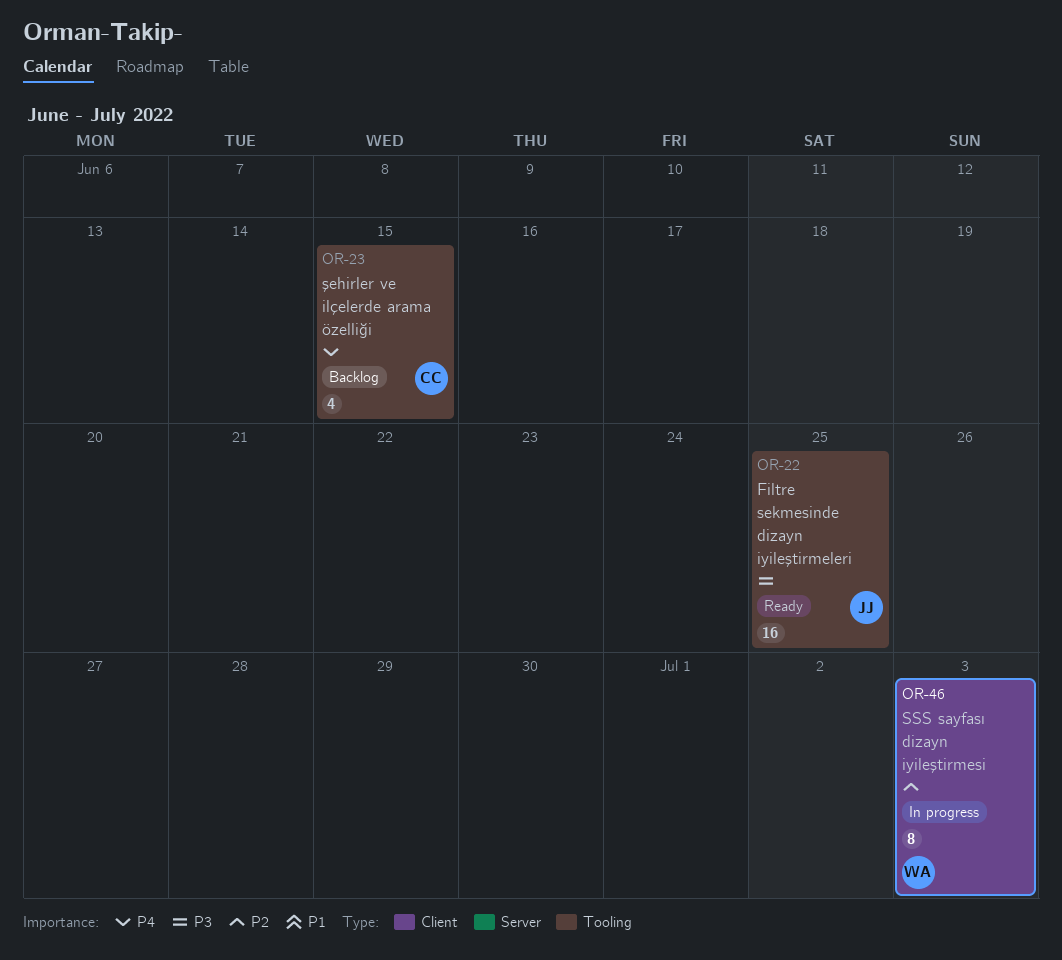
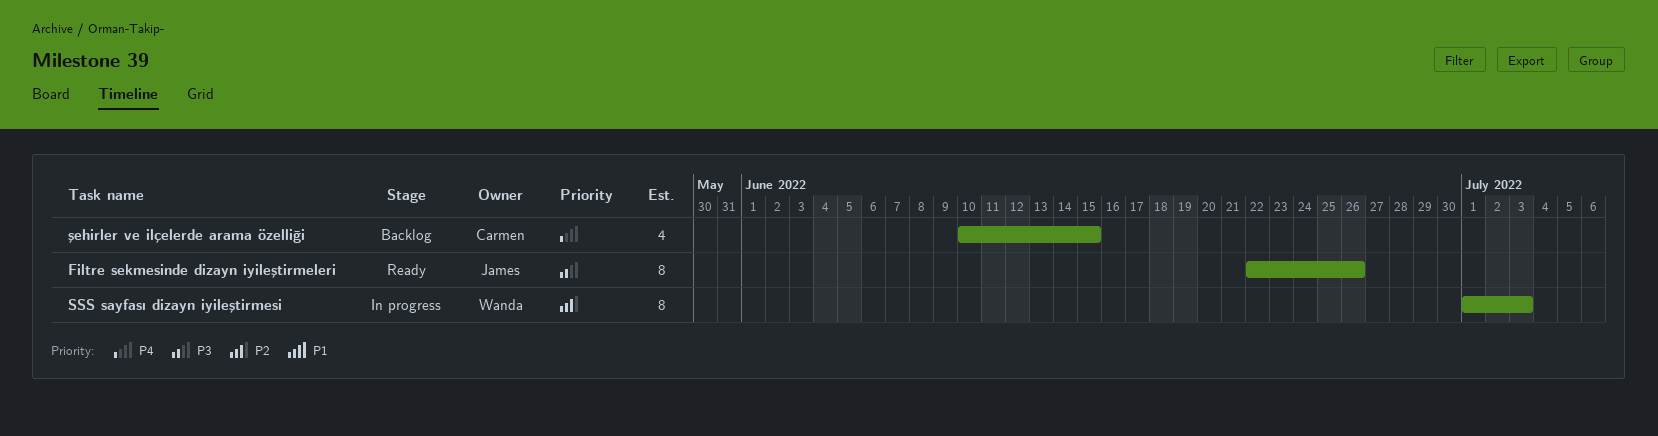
Filtre sekmesinde dizayn iyileştirmeleri, estimate: 16 -> 8
Filtre sekmesinde dizayn iyileştirmeleri, due: Jun 25 -> Jun 26

